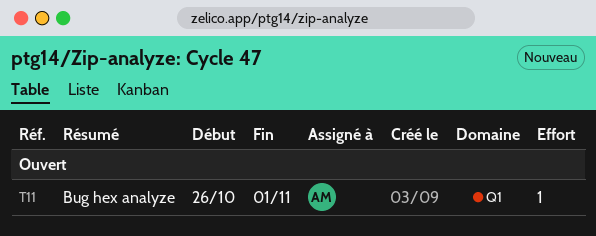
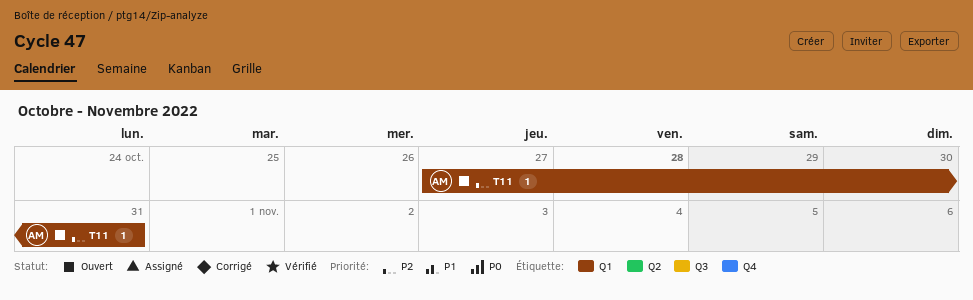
T11, start: Oct 26 -> Oct 27
T11, due: Nov 1 -> Oct 31

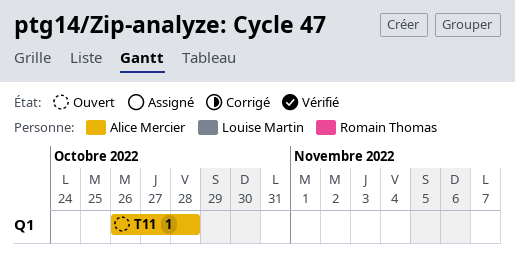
T11, start: Oct 27 -> Oct 26
T11, due: Oct 31 -> Oct 28

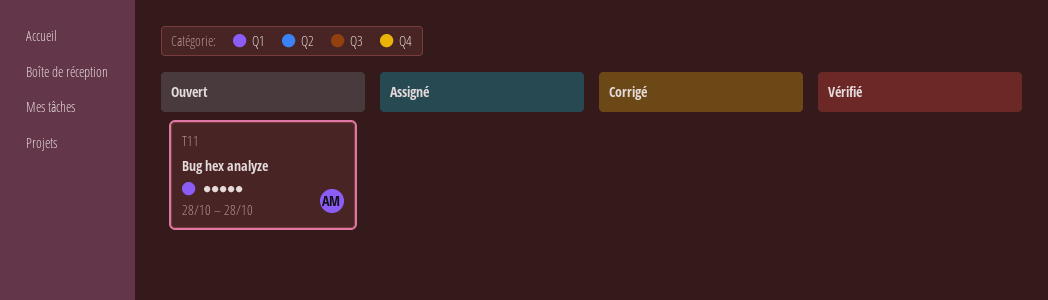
T11, estimate: 1 -> 5
T11, start: Oct 26 -> Oct 28

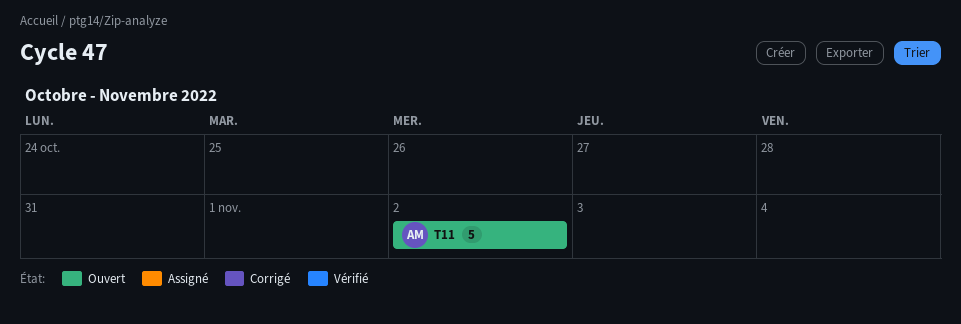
T11, start: Oct 28 -> Nov 2
T11, due: Oct 28 -> Nov 2

